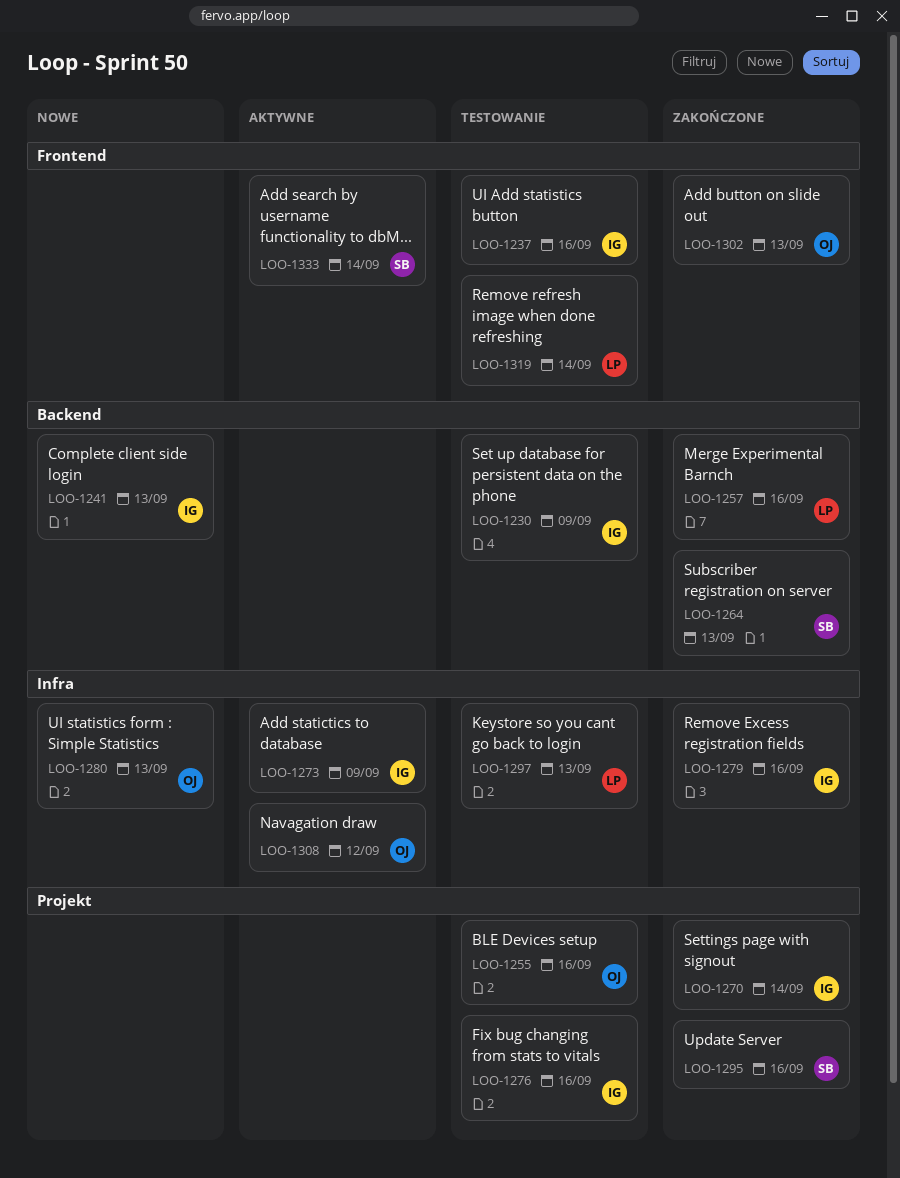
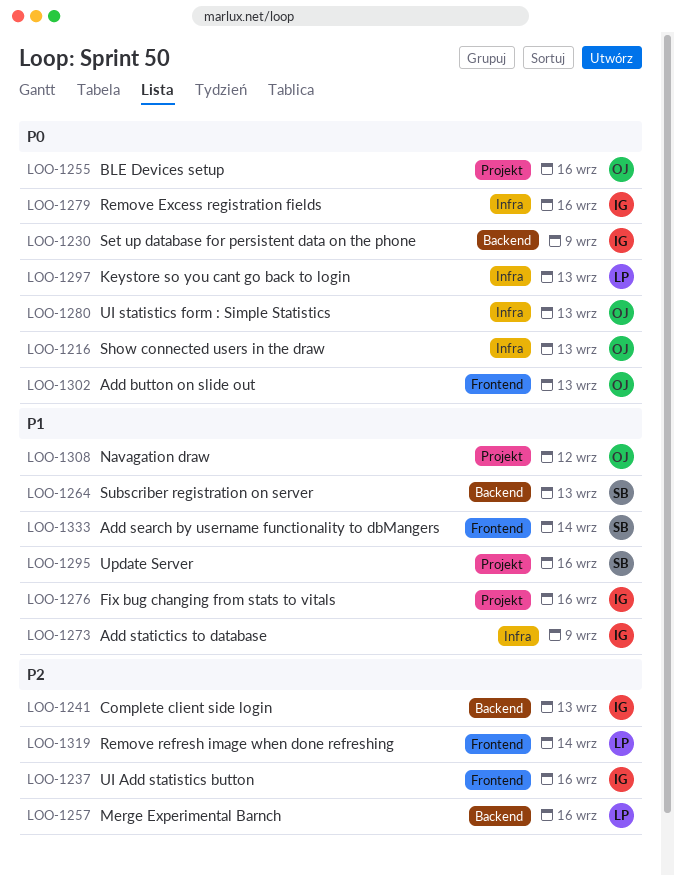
LOO-1216: none -> present
LOO-1270: present -> none
LOO-1308, label: Infra -> Projekt

